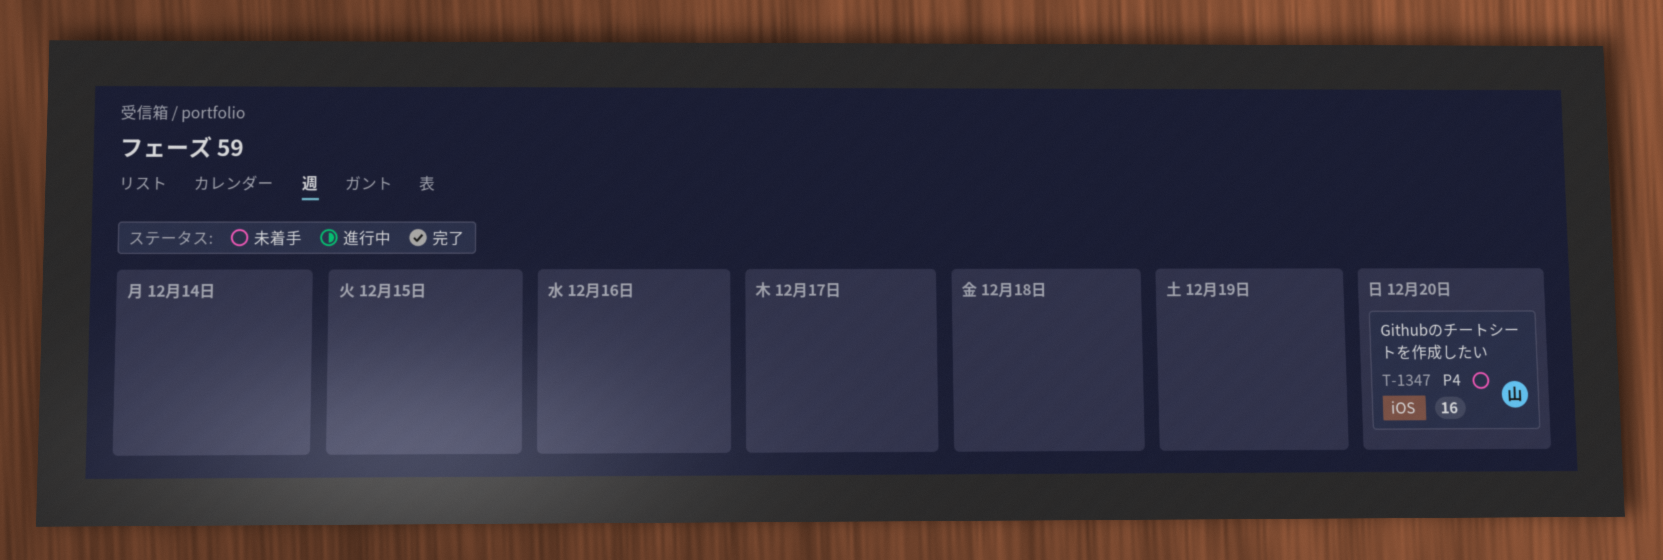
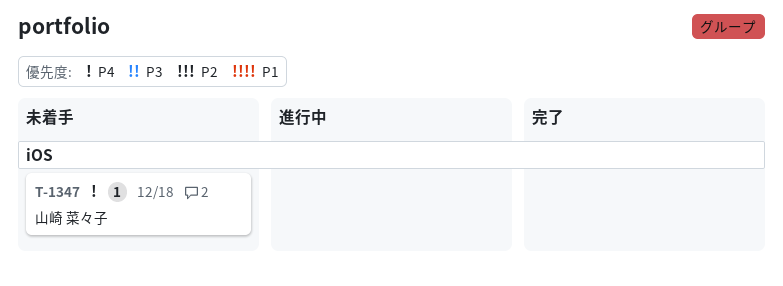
T-1347, estimate: 16 -> 1
T-1347, due: Dec 20 -> Dec 18

